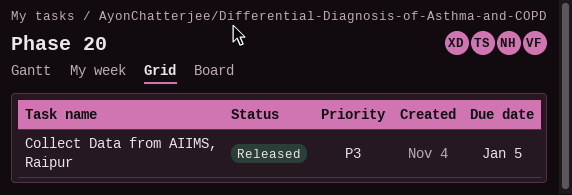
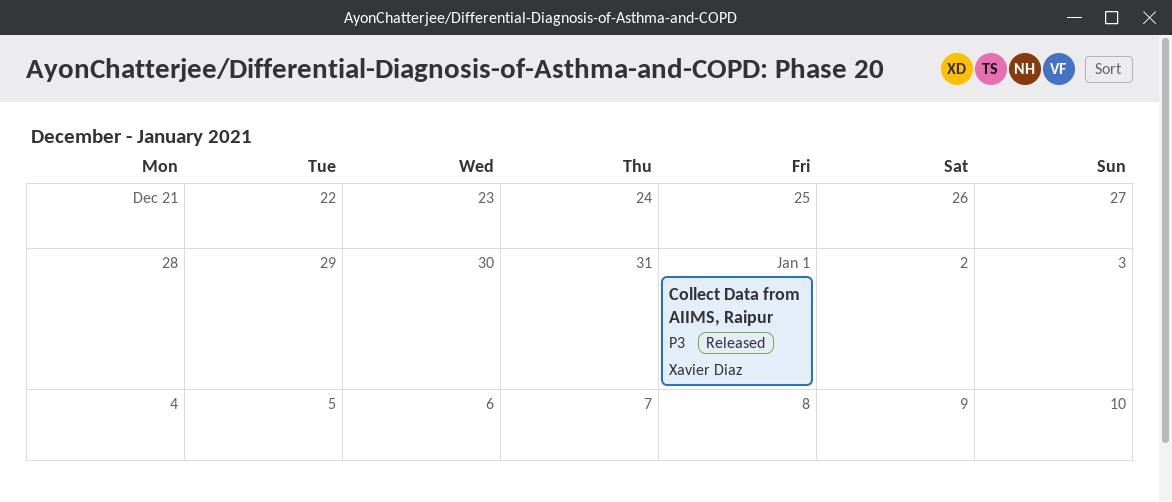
Collect Data from AIIMS, Raipur, due: Jan 5 -> Jan 1

